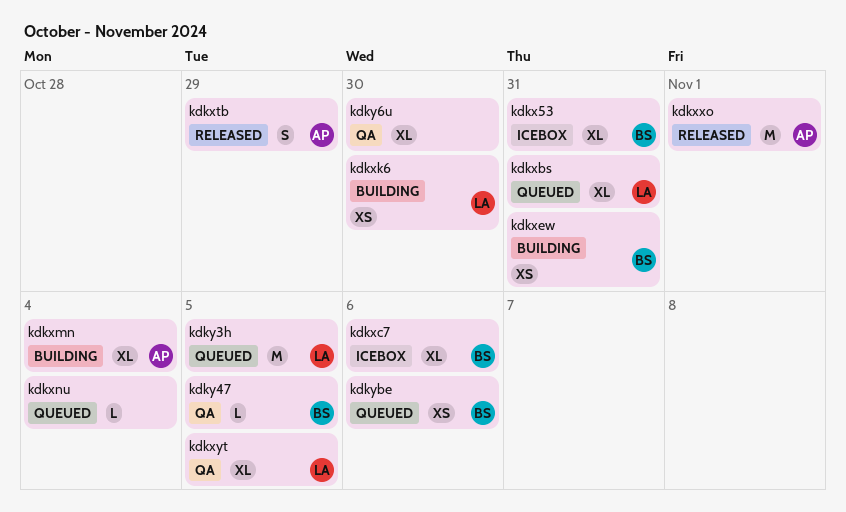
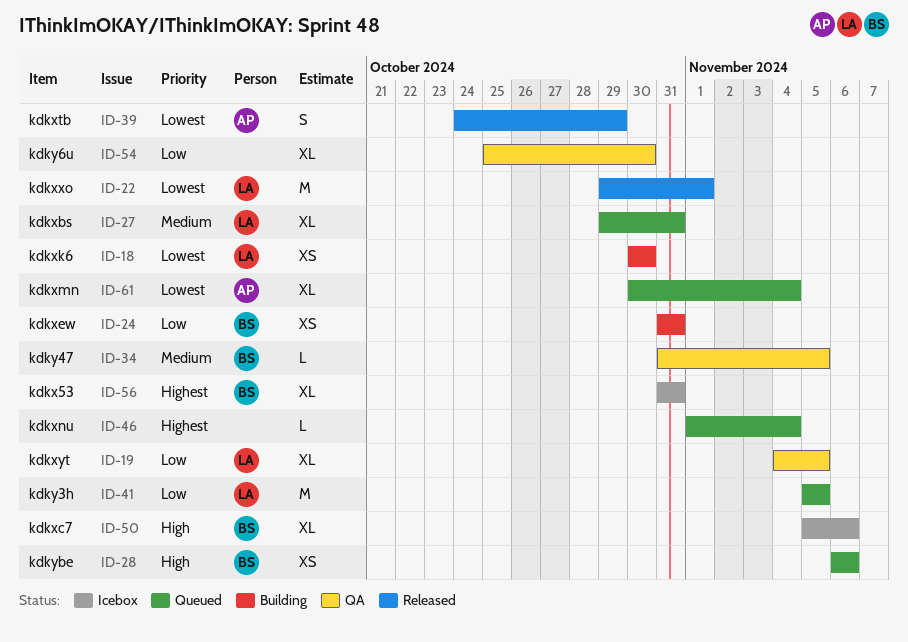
kdkxmn, status: Building -> Queued
kdkxxo, owner: AP -> LA

